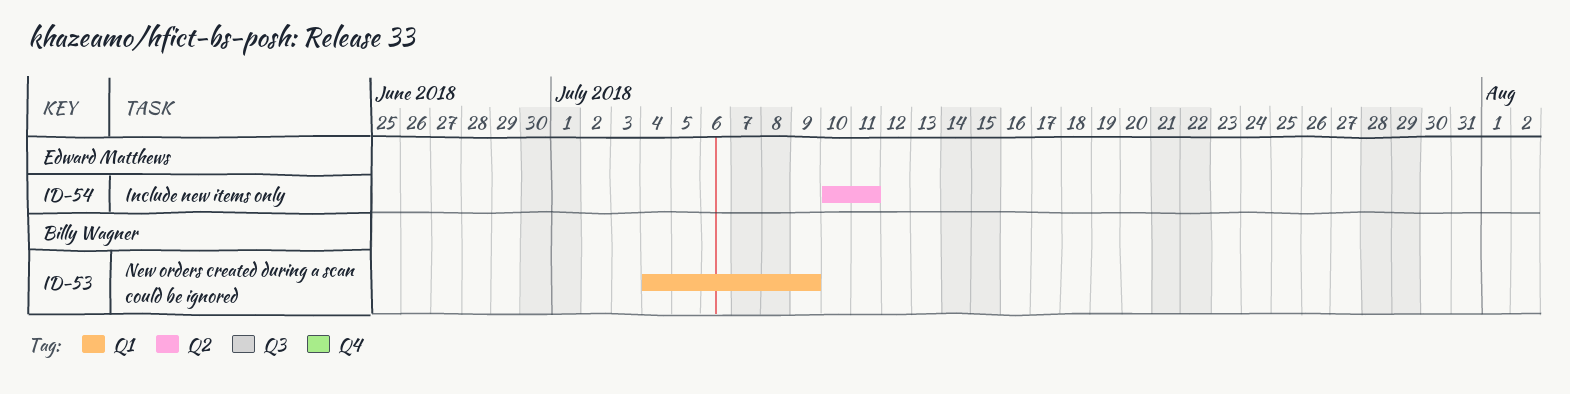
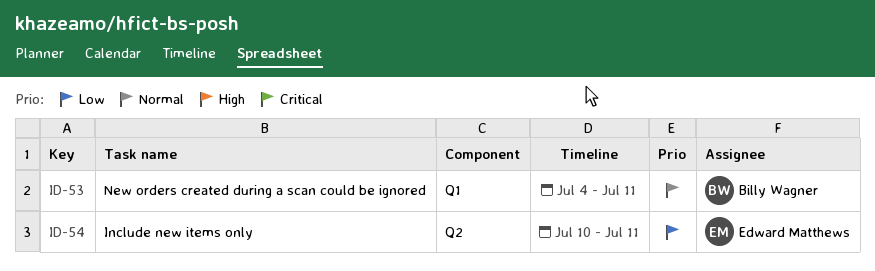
ID-53, due: Jul 9 -> Jul 11

